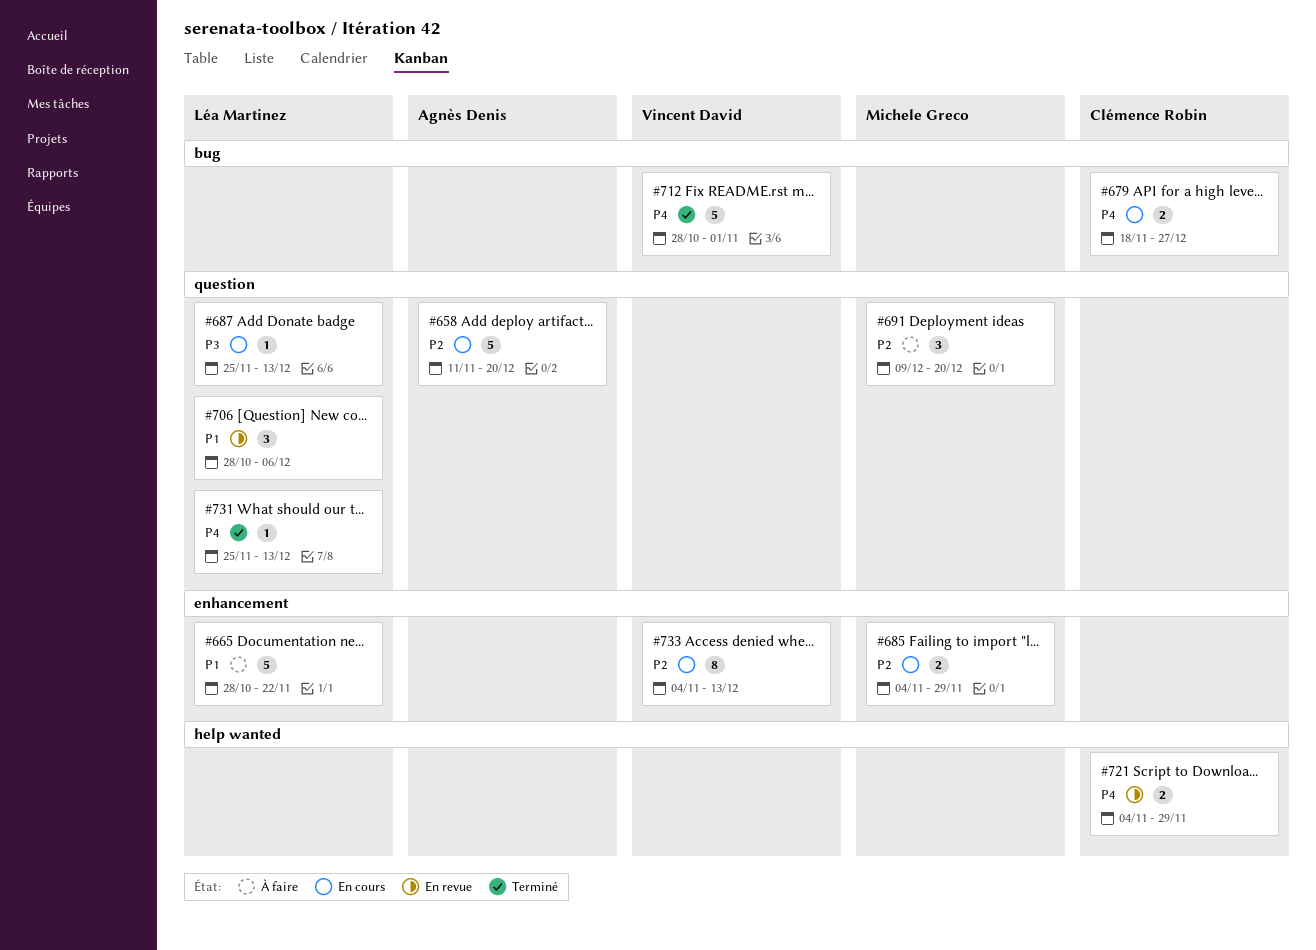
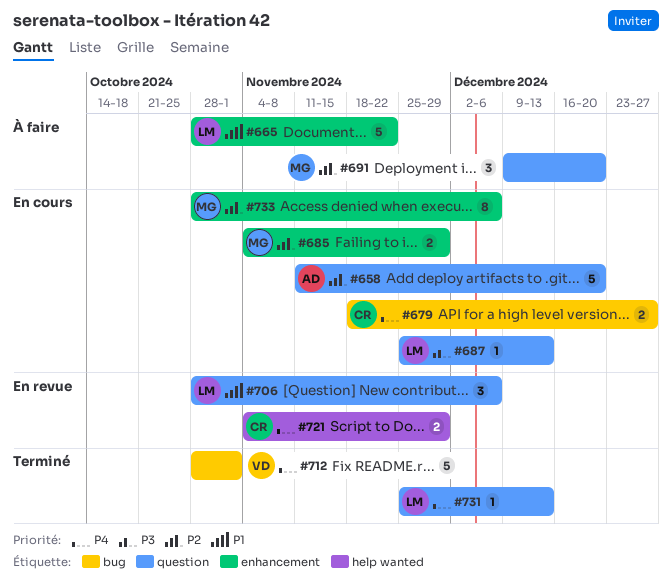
#733, owner: Vincent David -> Michele Greco
#733, start: Nov 4 -> Oct 28
#733, due: Dec 13 -> Dec 6

